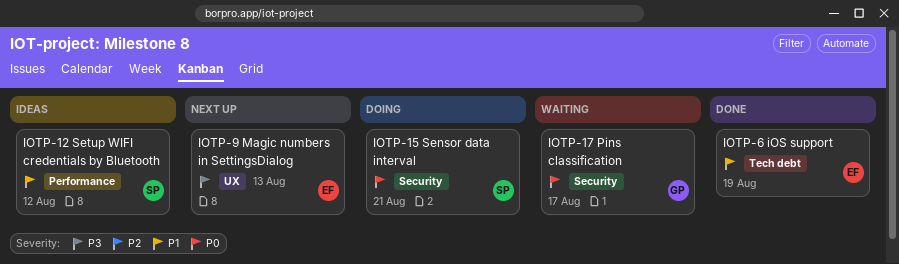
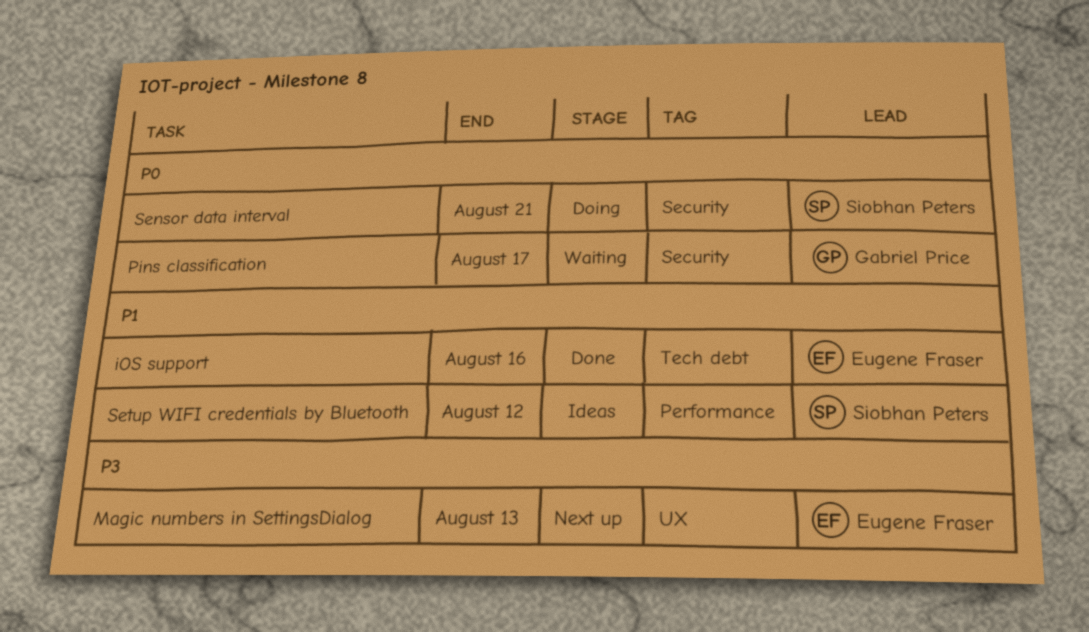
iOS support, due: Aug 19 -> Aug 16

